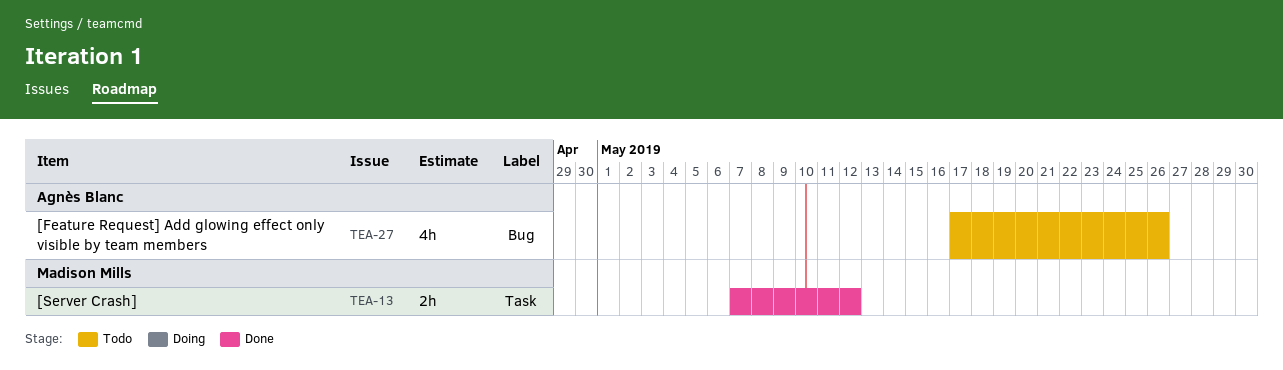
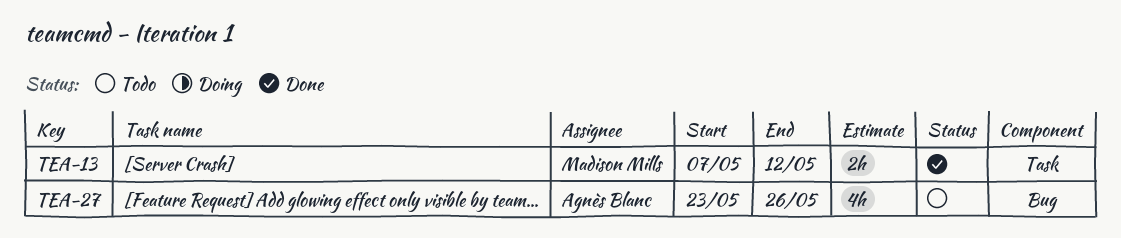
TEA-27, start: May 17 -> May 23

